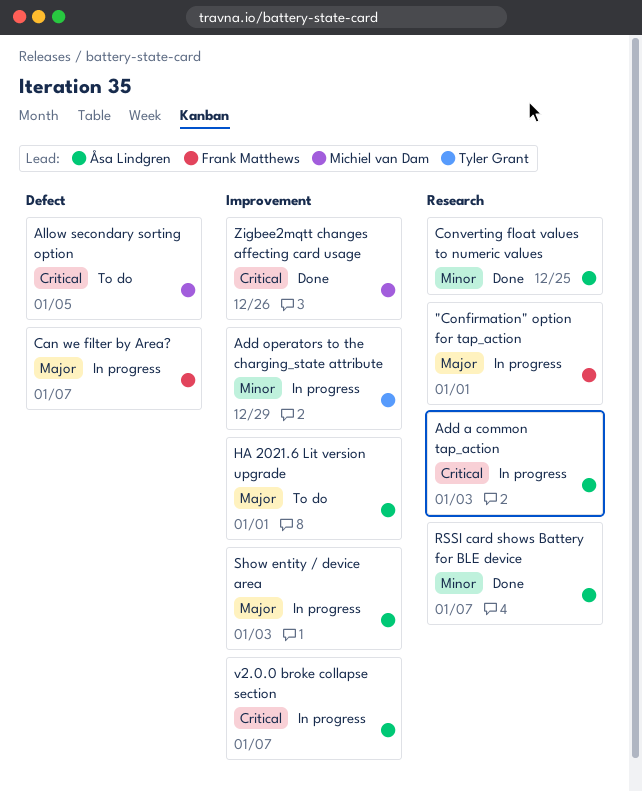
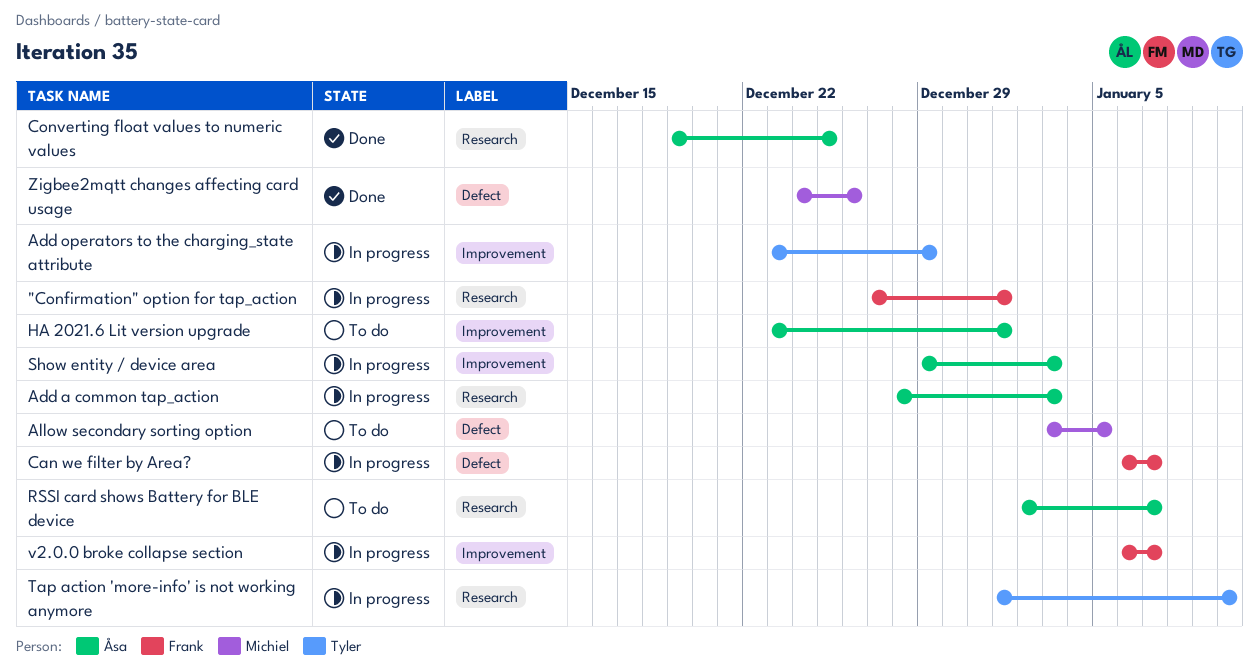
RSSI card shows Battery for BLE device, status: Done -> To do
Tap action 'more-info' is not working anymore: none -> present
v2.0.0 broke collapse section, owner: Åsa Lindgren -> Frank Matthews
Zigbee2mqtt changes affecting card usage, label: Improvement -> Defect

